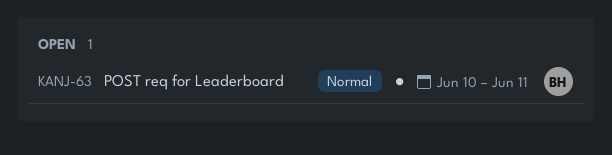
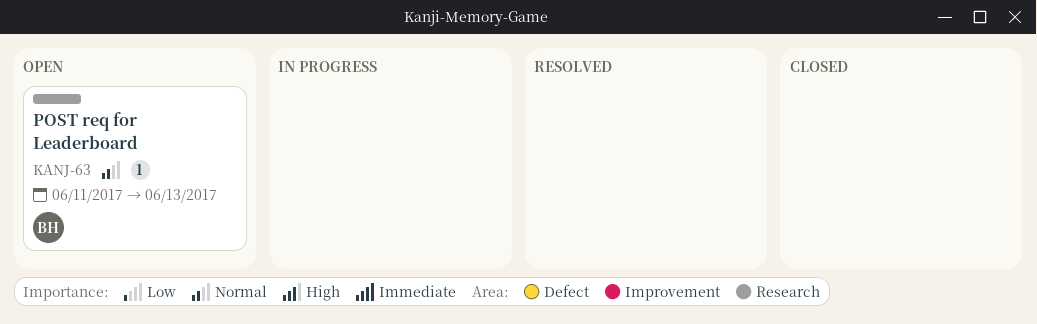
KANJ-63, start: Jun 10 -> Jun 11
KANJ-63, due: Jun 11 -> Jun 13

